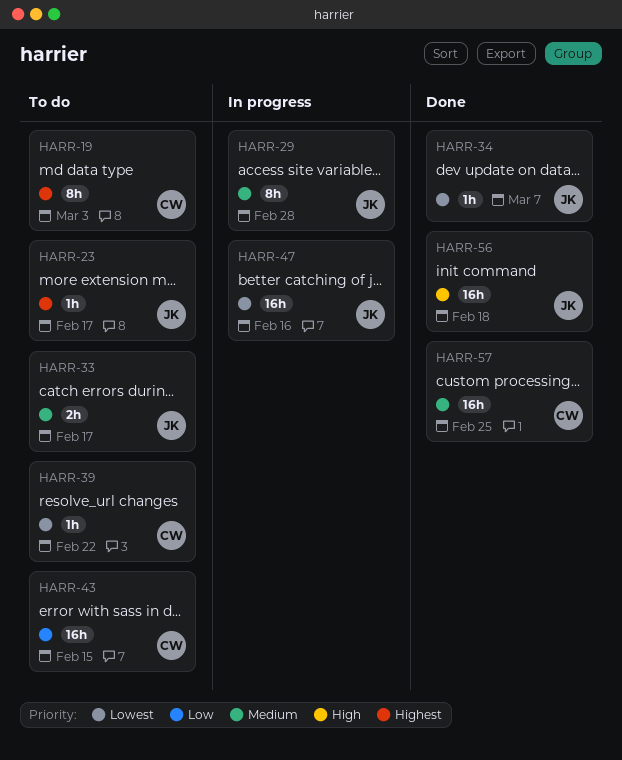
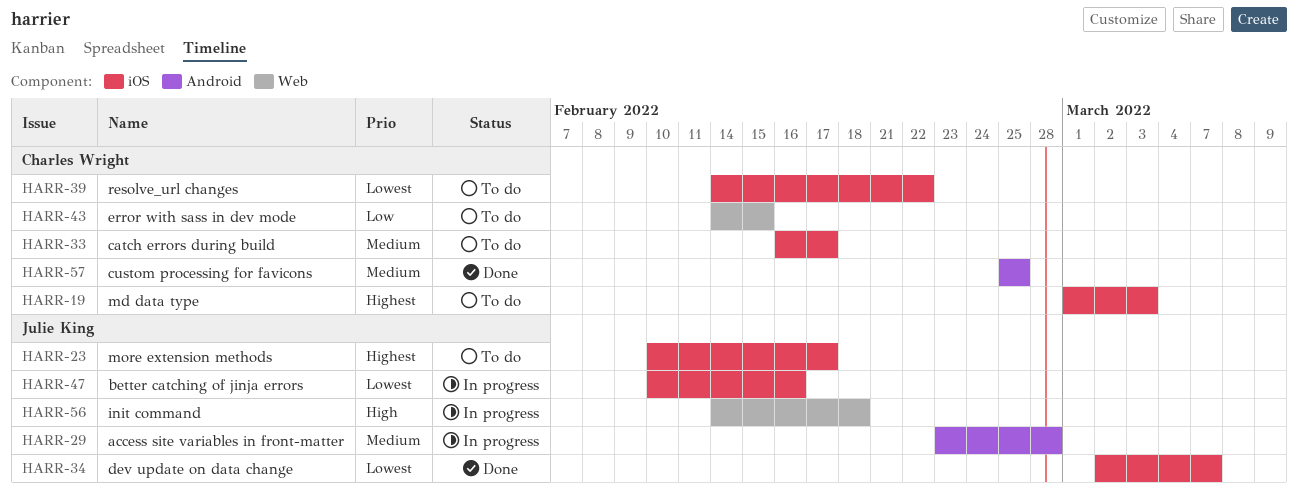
HARR-33, owner: Julie King -> Charles Wright
HARR-56, status: Done -> In progress

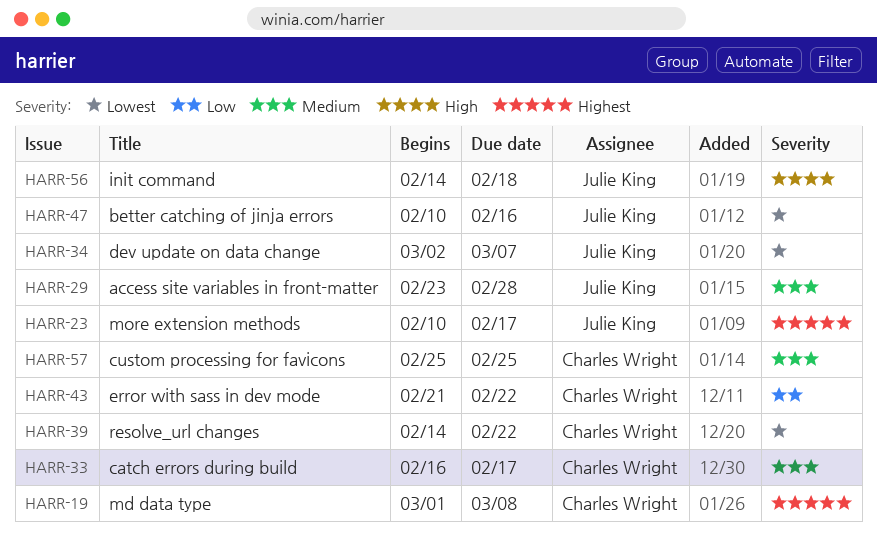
HARR-19, due: Mar 3 -> Mar 8
HARR-43, start: Feb 14 -> Feb 21
HARR-43, due: Feb 15 -> Feb 22

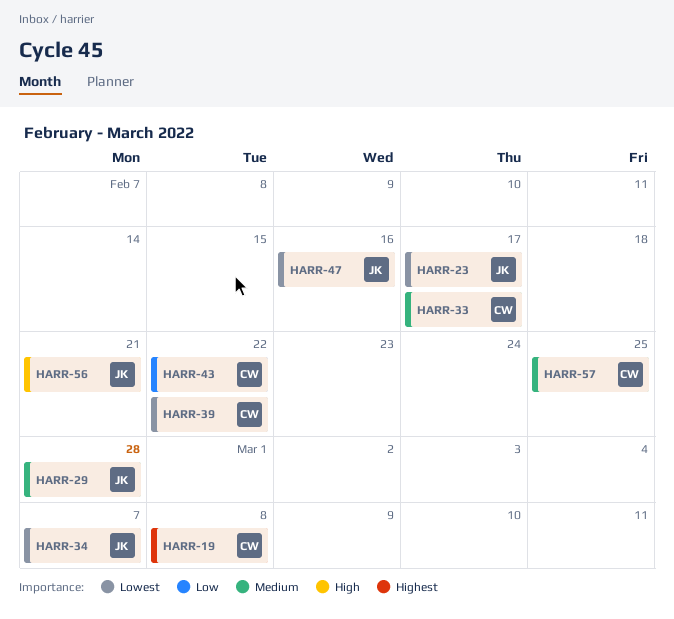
HARR-23, priority: Highest -> Lowest
HARR-56, due: Feb 18 -> Feb 21

